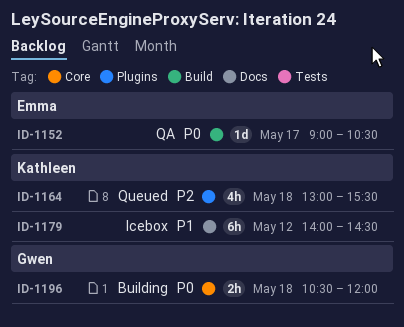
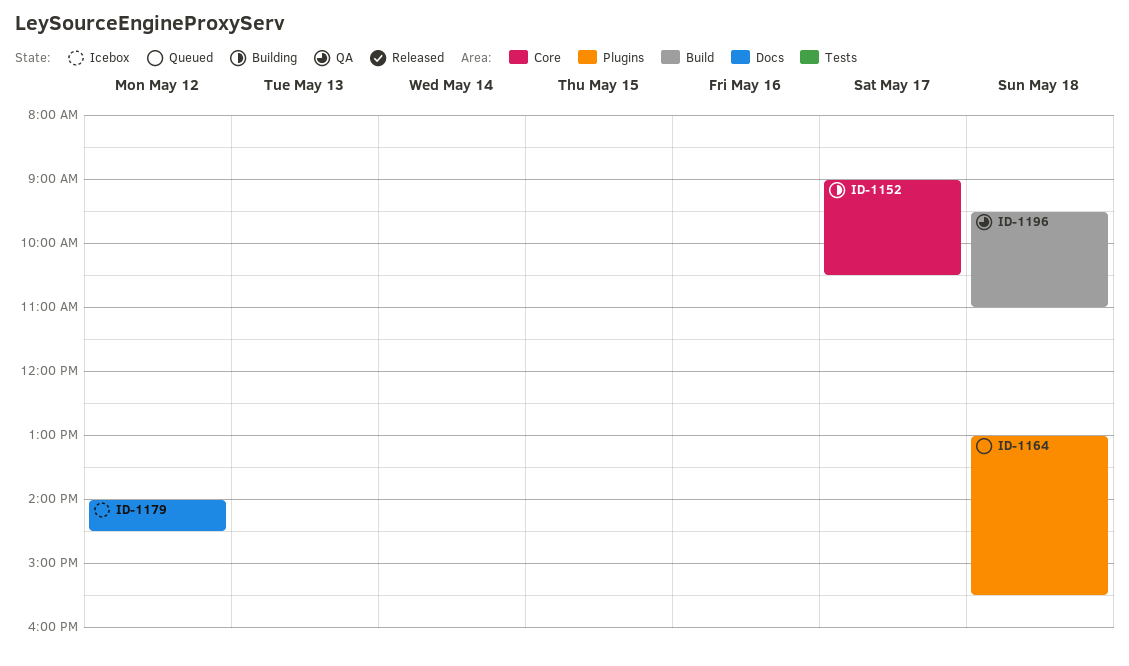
ID-1152, status: QA -> Building
ID-1152, label: Build -> Core
ID-1196, status: Building -> QA
ID-1196, label: Core -> Build
ID-1196, begins: 10:30 -> 09:30
ID-1196, ends: 12:00 -> 11:00

